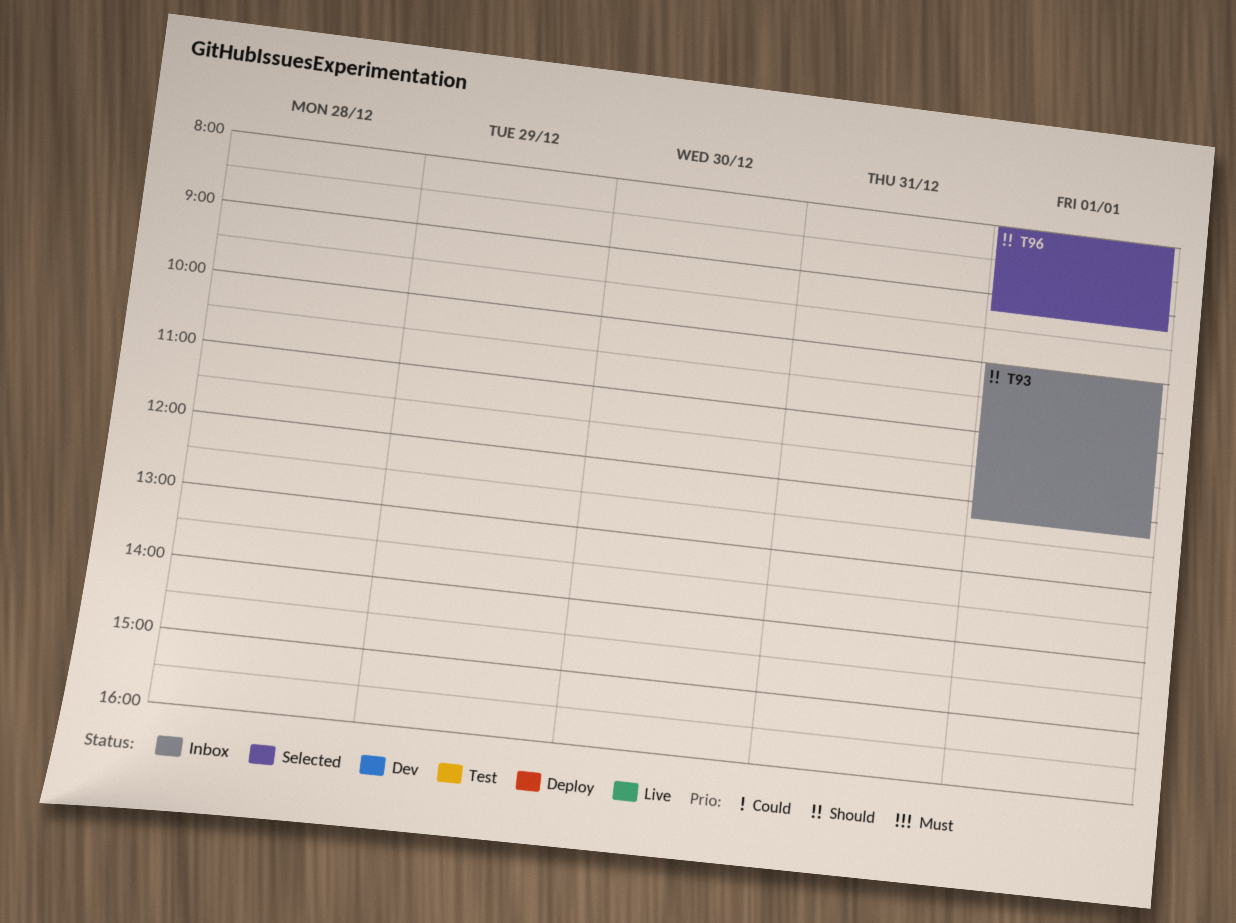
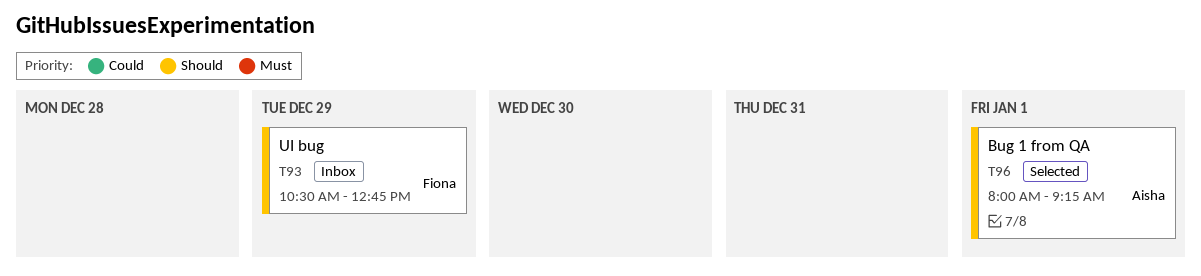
T93, day: Jan 1 -> Dec 29
T93, begins: 10:00 -> 10:30
T93, ends: 12:15 -> 12:45

